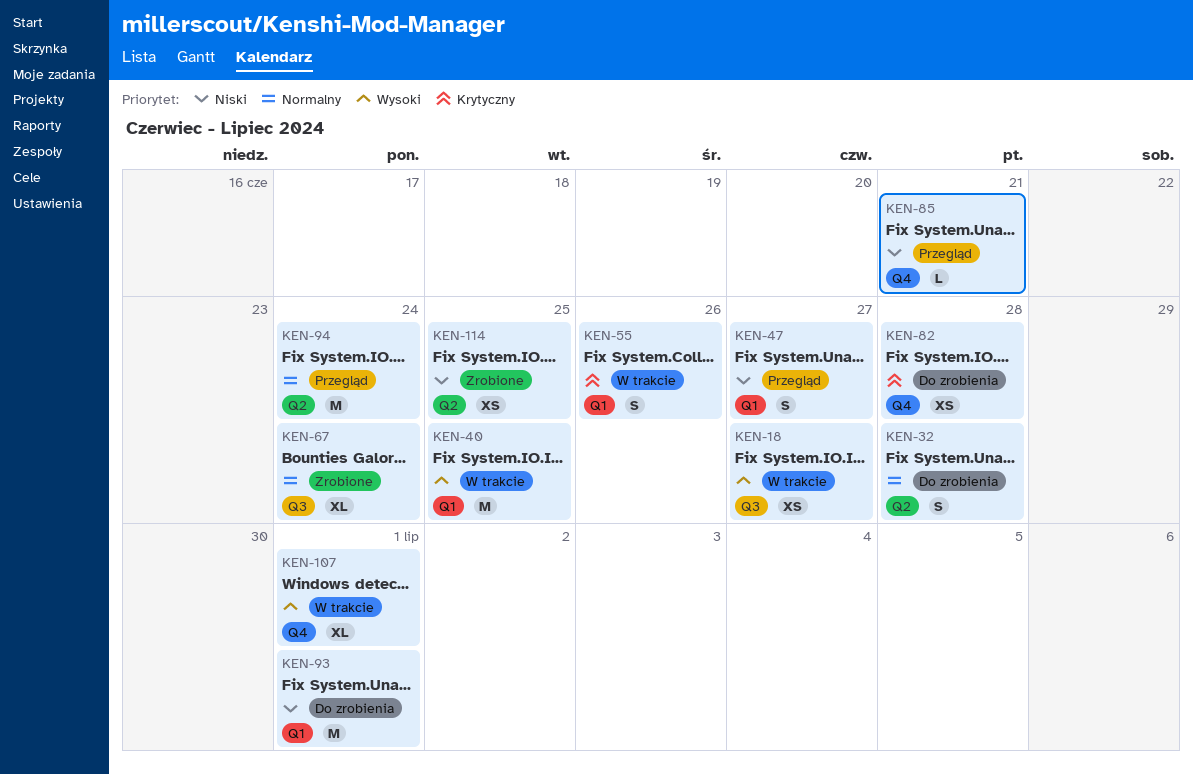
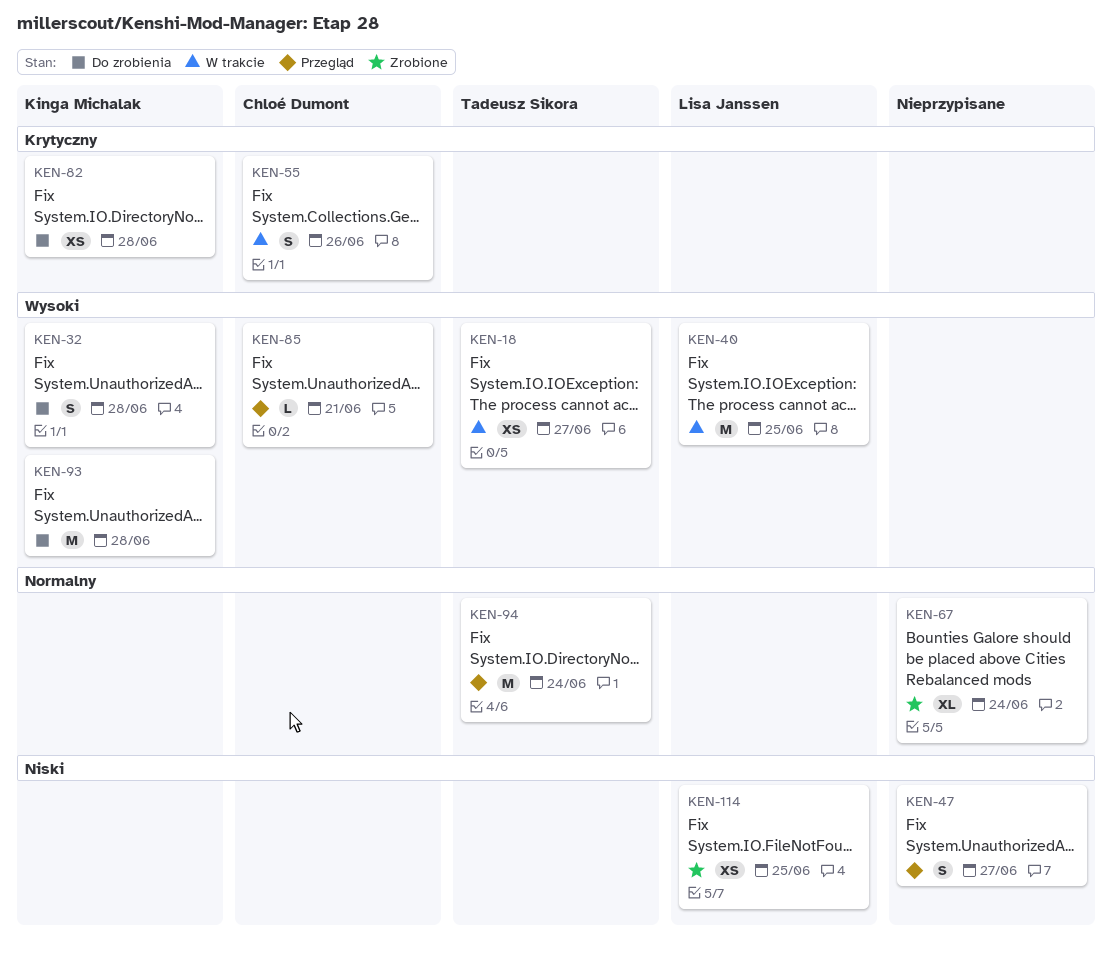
KEN-32, priority: Normalny -> Wysoki
KEN-85, priority: Niski -> Wysoki
KEN-93, priority: Niski -> Wysoki
KEN-93, due: Jul 1 -> Jun 28
KEN-107: present -> none

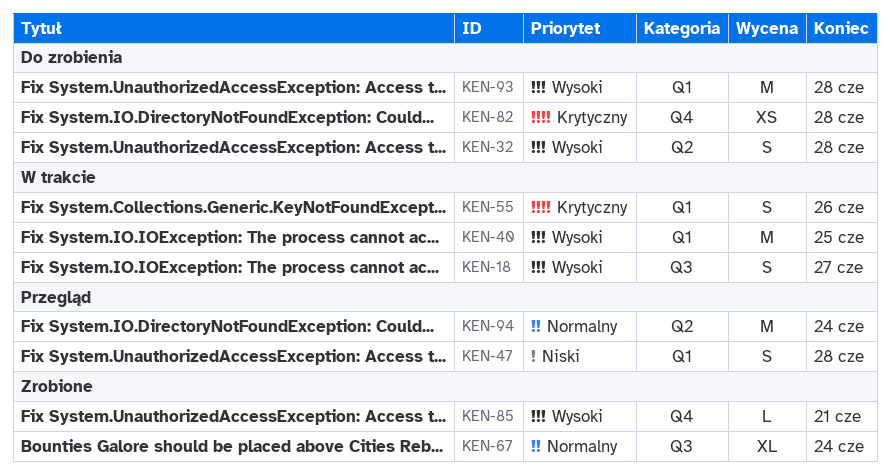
KEN-18, estimate: XS -> S
KEN-47, due: Jun 27 -> Jun 28
KEN-85, status: Przegląd -> Zrobione
KEN-114: present -> none

